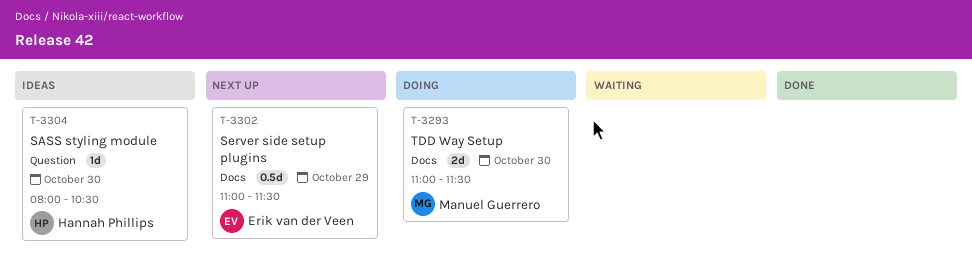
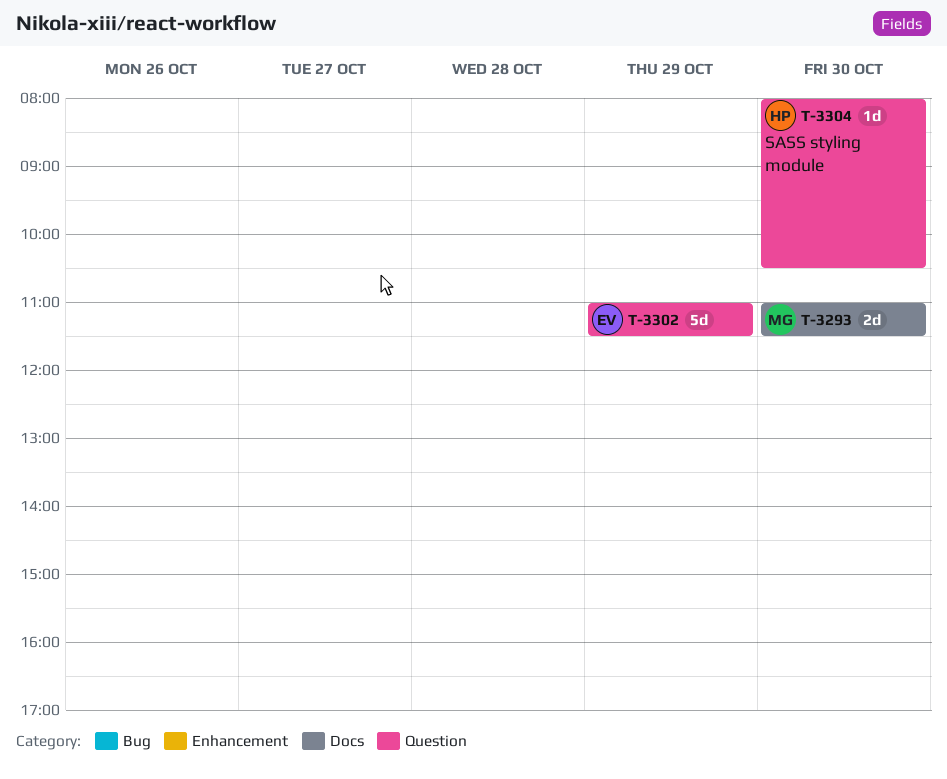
T-3302, label: Docs -> Question
T-3302, estimate: 0.5d -> 5d

